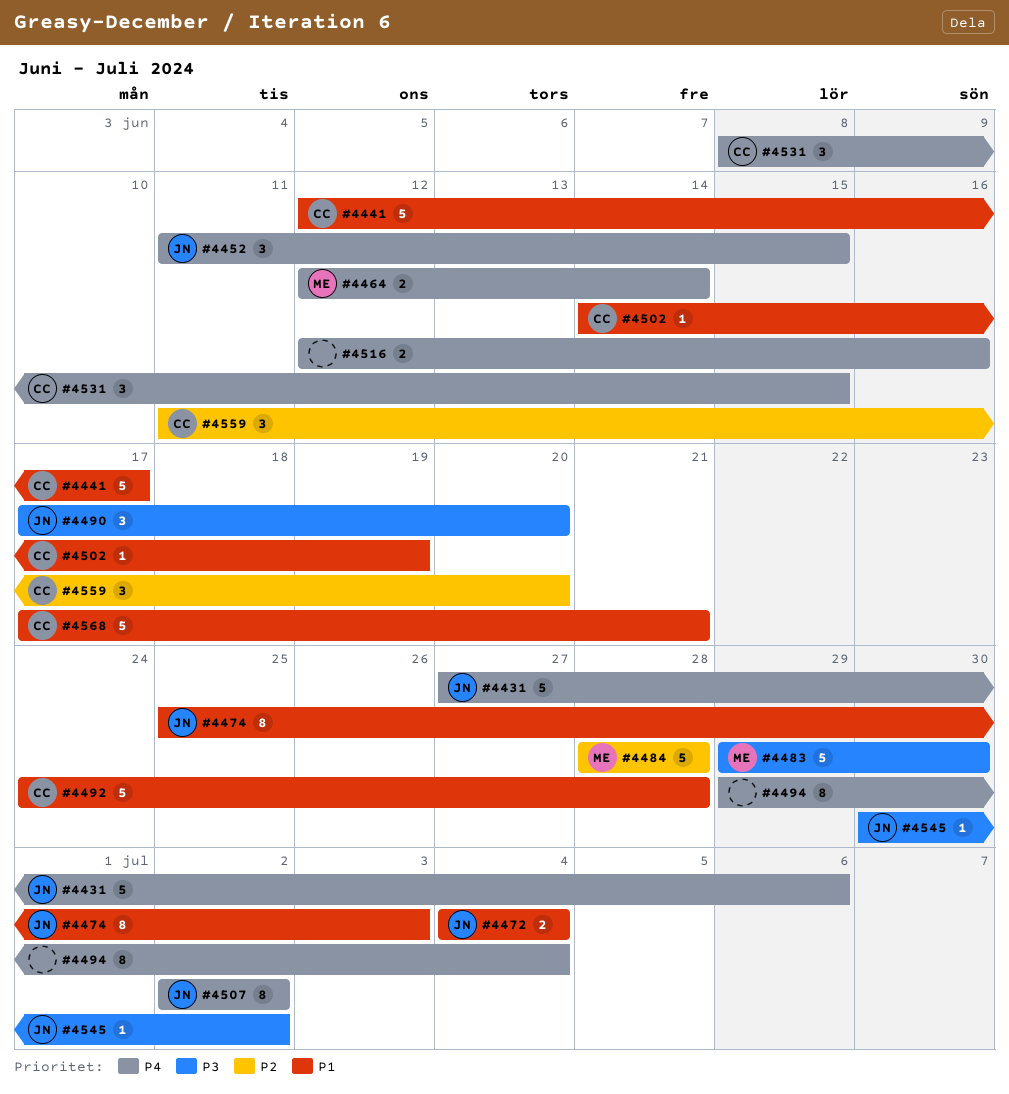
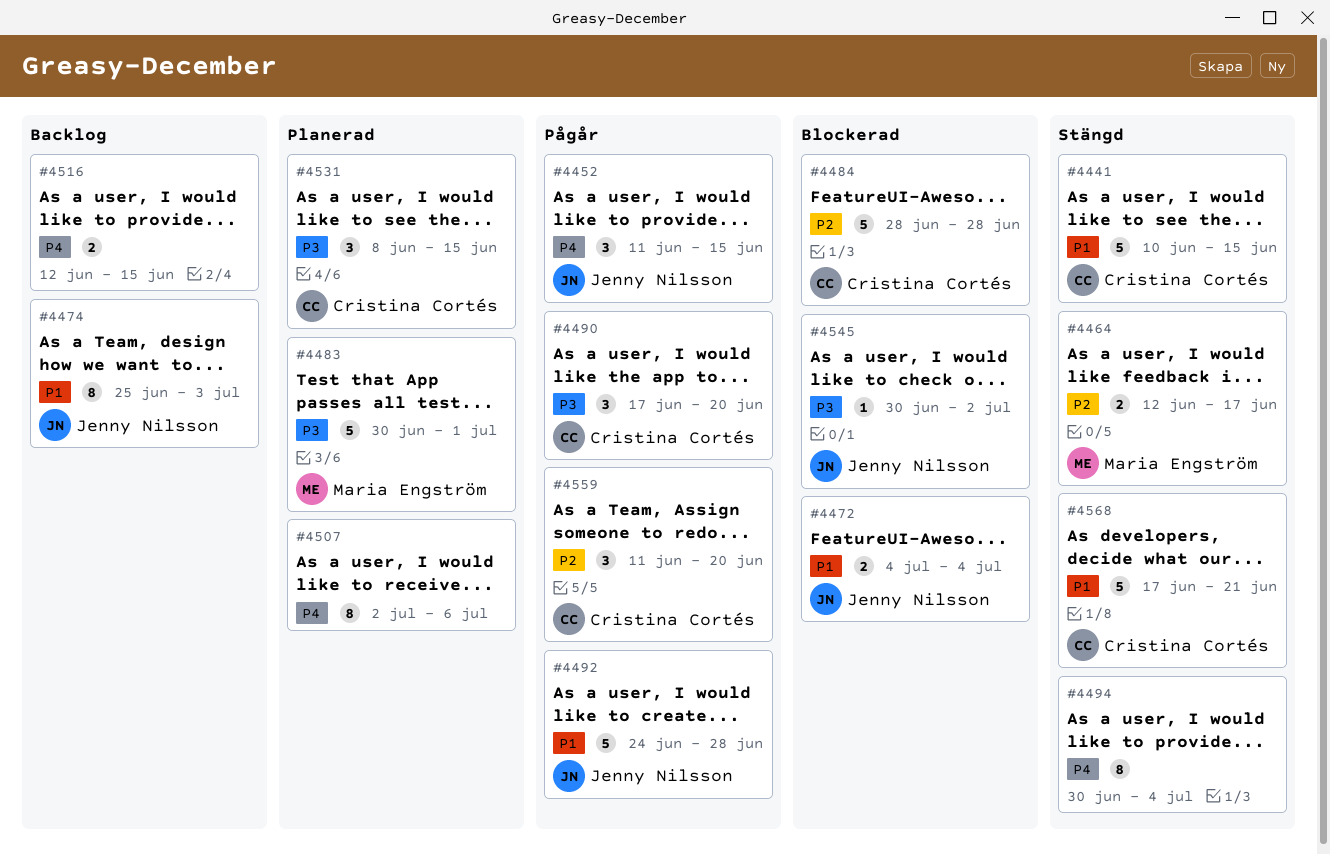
#4431: present -> none
#4441, start: Jun 12 -> Jun 10
#4441, due: Jun 17 -> Jun 15
#4464, priority: P4 -> P2
#4464, due: Jun 14 -> Jun 17
#4483, start: Jun 29 -> Jun 30
#4483, due: Jun 30 -> Jul 1
#4484, owner: Maria Engström -> Cristina Cortés
#4490, owner: Jenny Nilsson -> Cristina Cortés
#4492, owner: Cristina Cortés -> Jenny Nilsson
#4494, start: Jun 29 -> Jun 30
#4502: present -> none
#4507, owner: Jenny Nilsson -> none
#4507, due: Jul 2 -> Jul 6
#4516, due: Jun 16 -> Jun 15
#4531, priority: P4 -> P3

